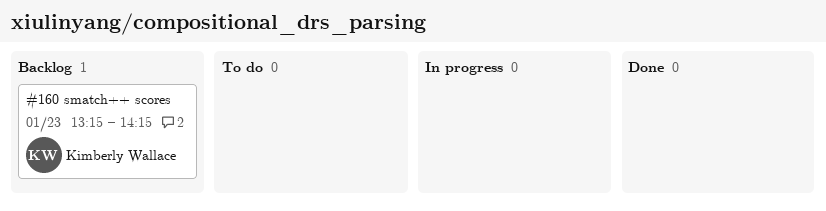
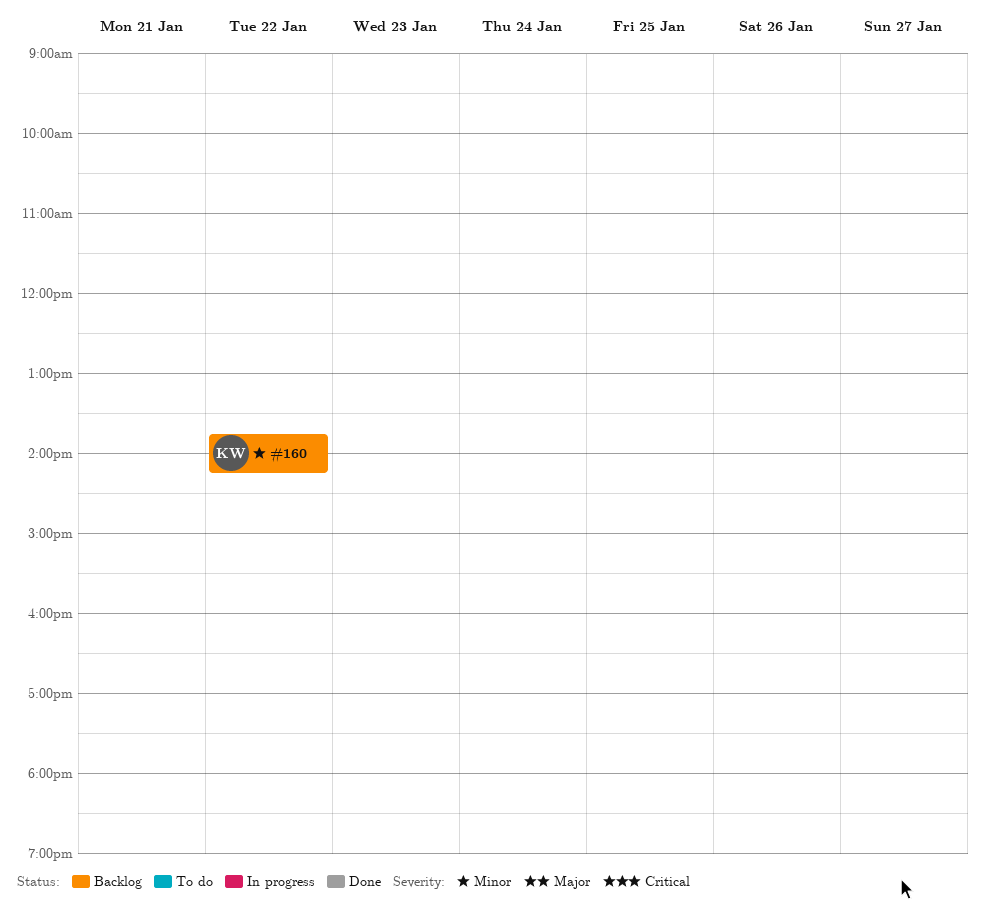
#160, day: Jan 23 -> Jan 22
#160, begins: 13:15 -> 13:45

